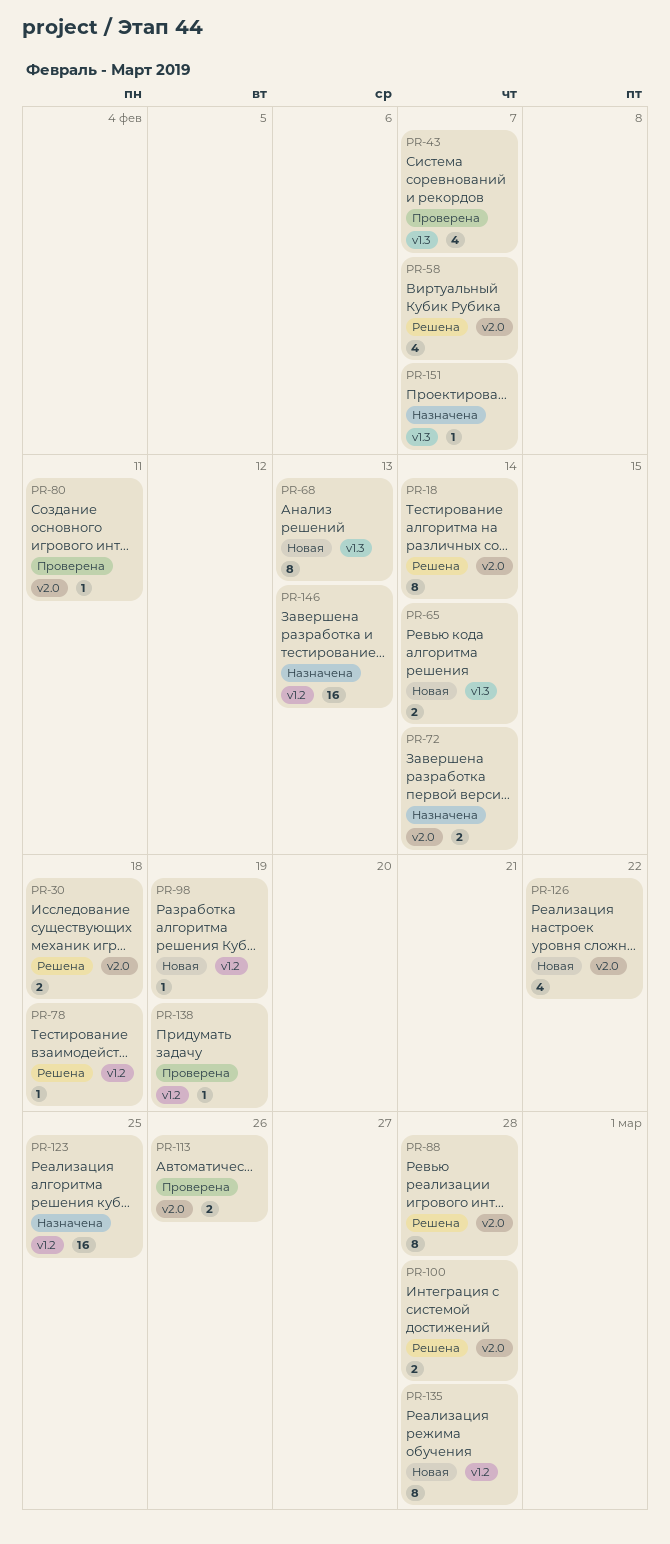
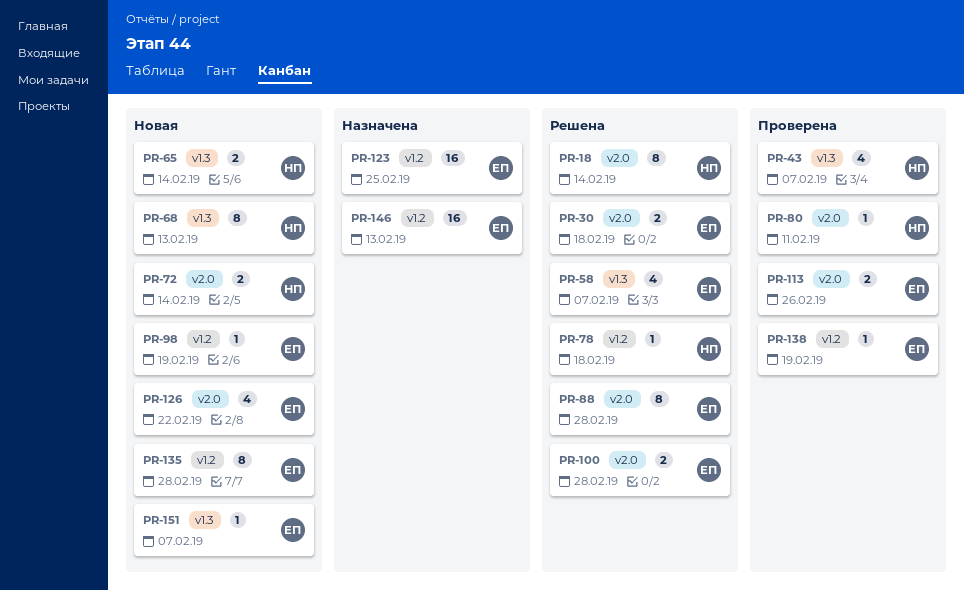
PR-58, label: v2.0 -> v1.3
PR-72, status: Назначена -> Новая
PR-151, status: Назначена -> Новая

